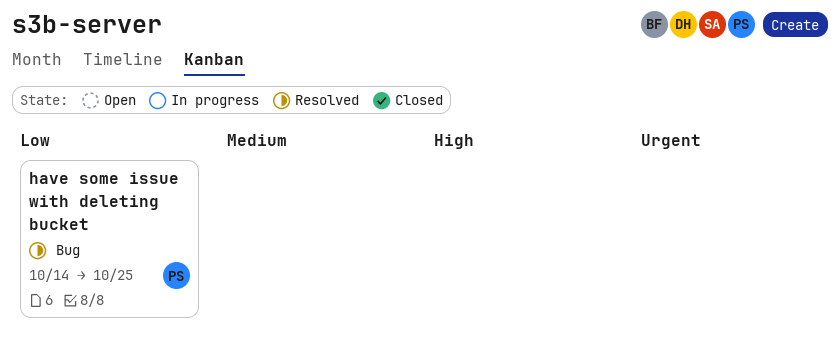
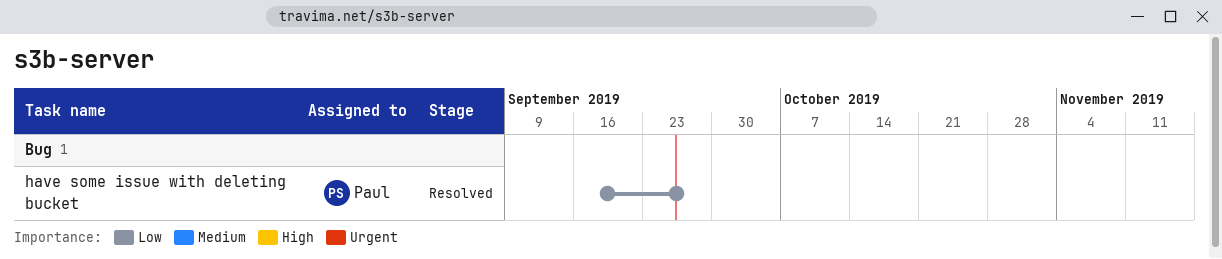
have some issue with deleting bucket, start: Oct 14 -> Sep 16
have some issue with deleting bucket, due: Oct 25 -> Sep 27

